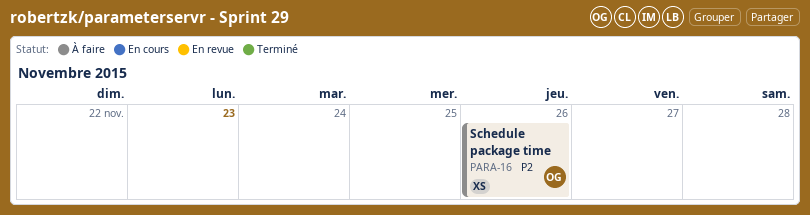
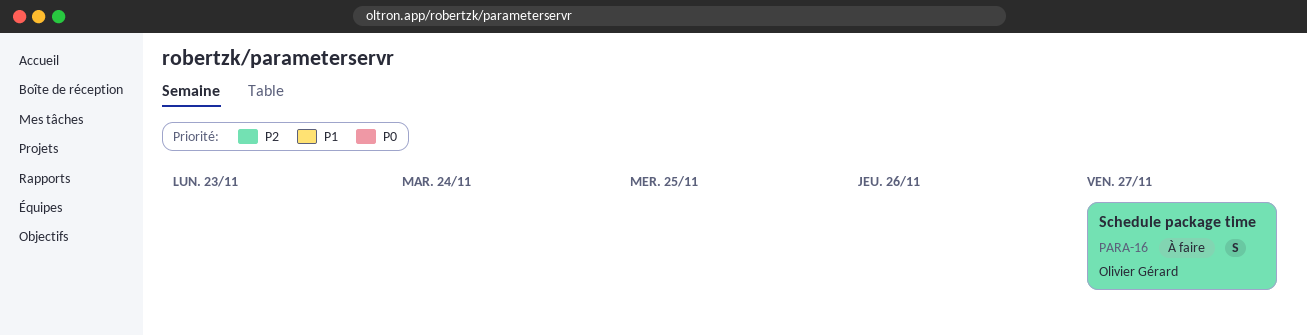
PARA-16, estimate: XS -> S
PARA-16, due: Nov 26 -> Nov 27

